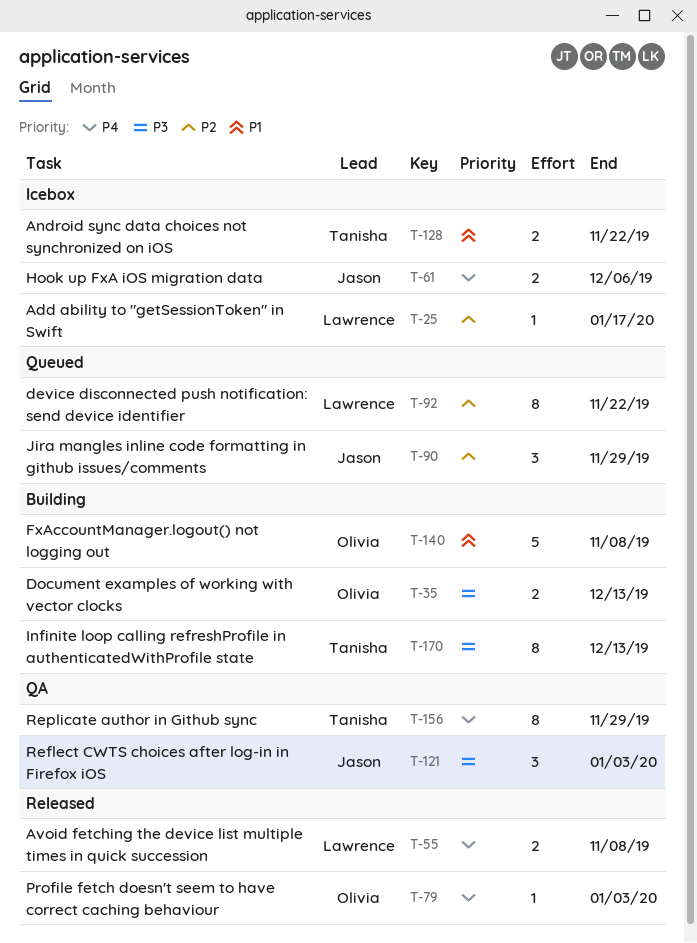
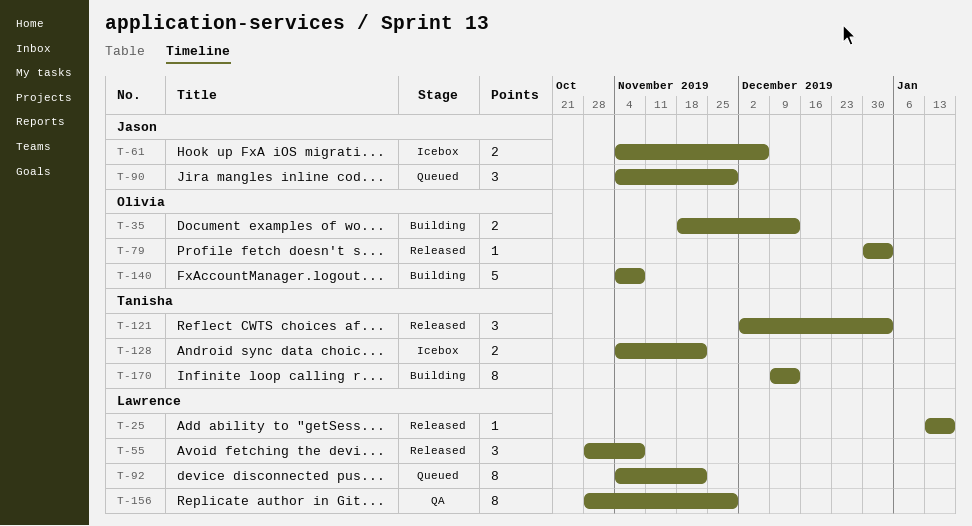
T-25, status: Icebox -> Released
T-55, estimate: 2 -> 3
T-121, status: QA -> Released
T-121, owner: Jason -> Tanisha
T-156, owner: Tanisha -> Lawrence

